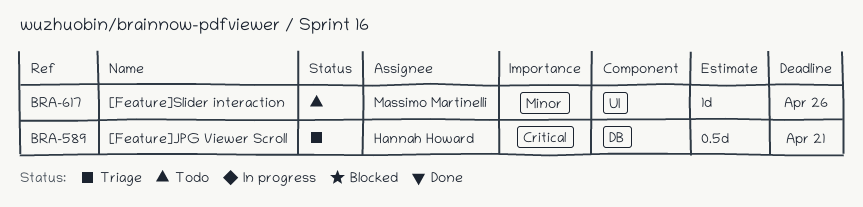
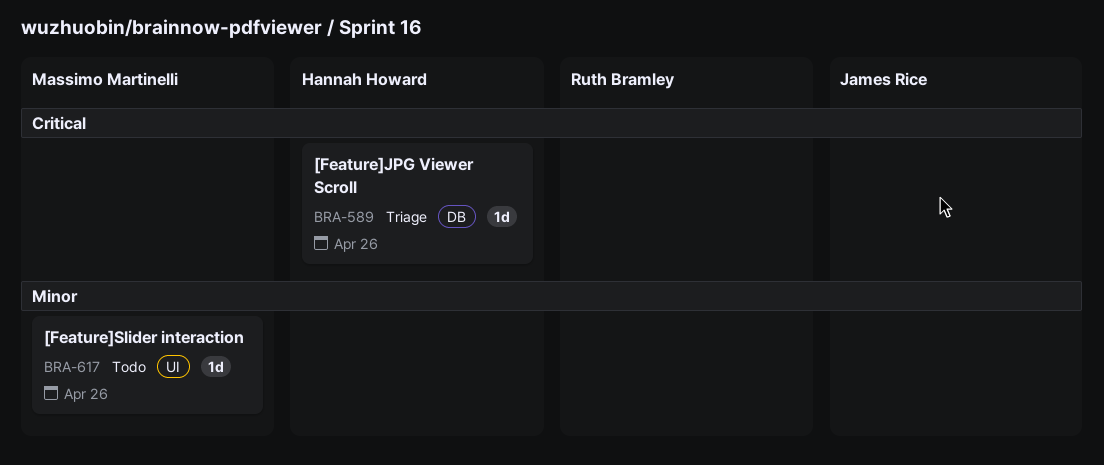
BRA-589, estimate: 0.5d -> 1d
BRA-589, due: Apr 21 -> Apr 26

